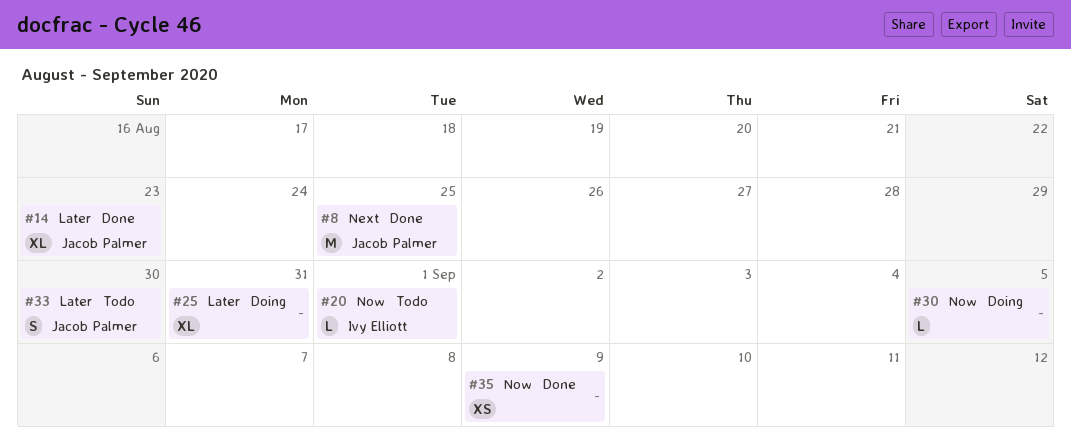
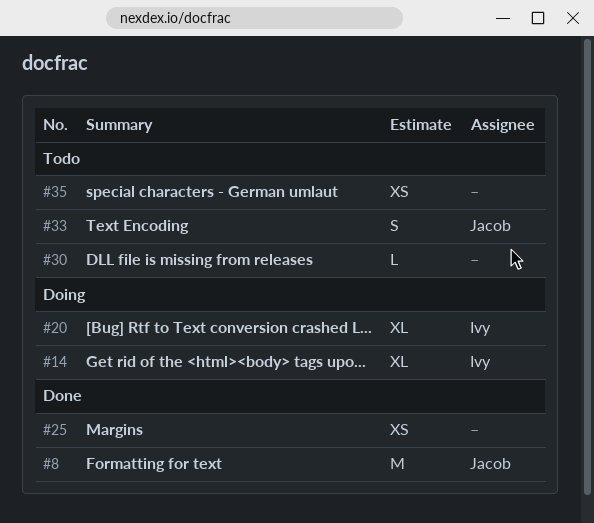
#14, status: Done -> Doing
#14, owner: Jacob Palmer -> Ivy Elliott
#20, status: Todo -> Doing
#20, estimate: L -> XL
#25, status: Doing -> Done
#25, estimate: XL -> XS
#30, status: Doing -> Todo
#35, status: Done -> Todo

